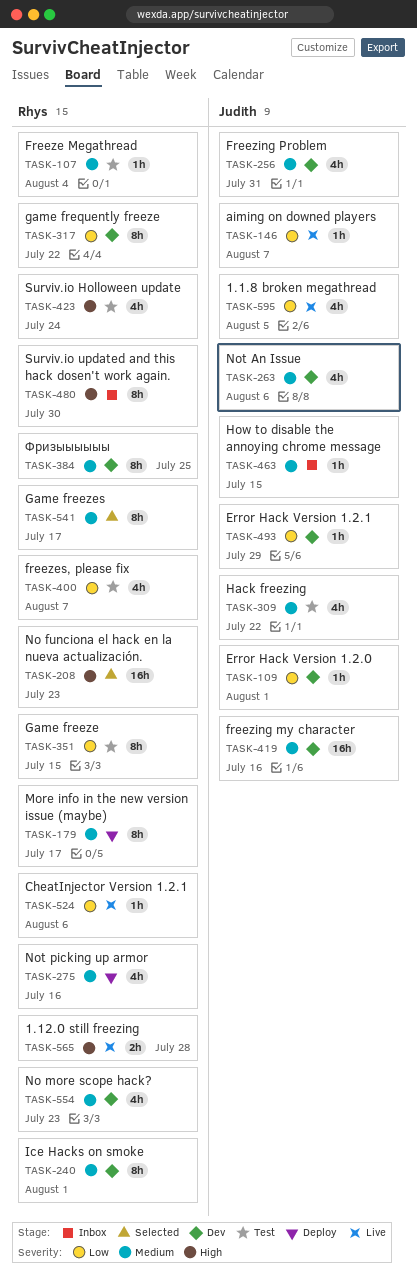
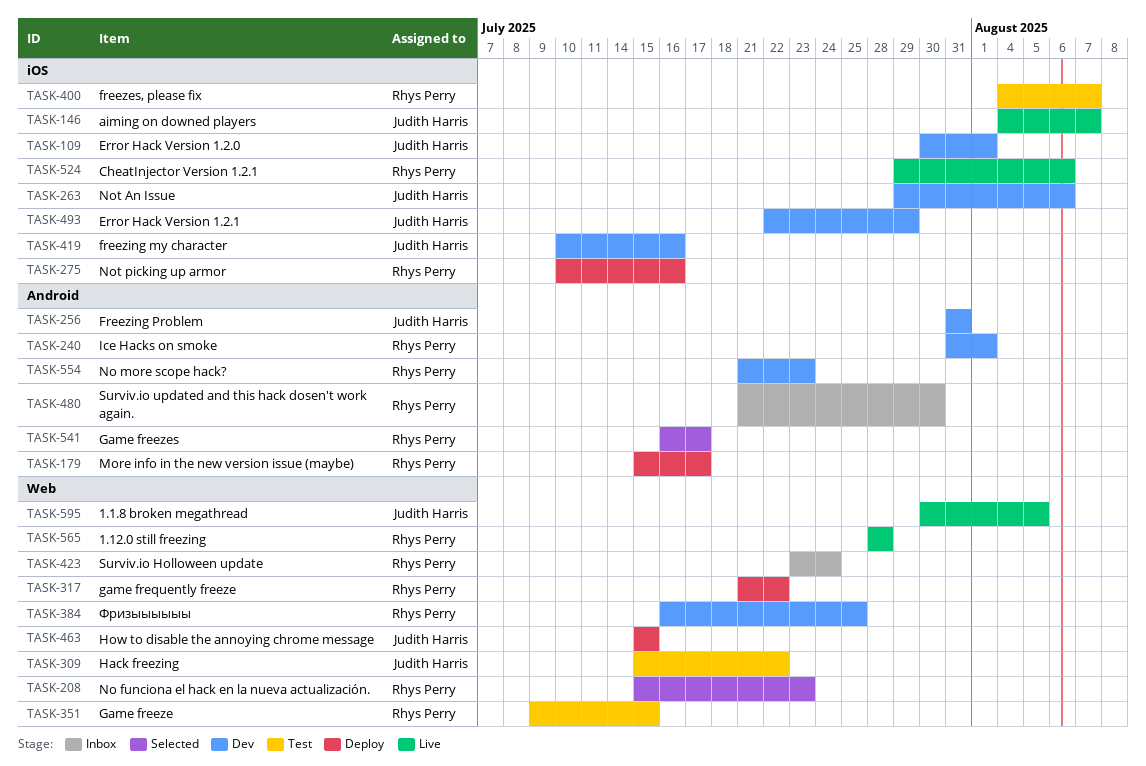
TASK-107: present -> none
TASK-317, status: Dev -> Deploy
TASK-423, status: Test -> Inbox
TASK-463, status: Inbox -> Deploy

